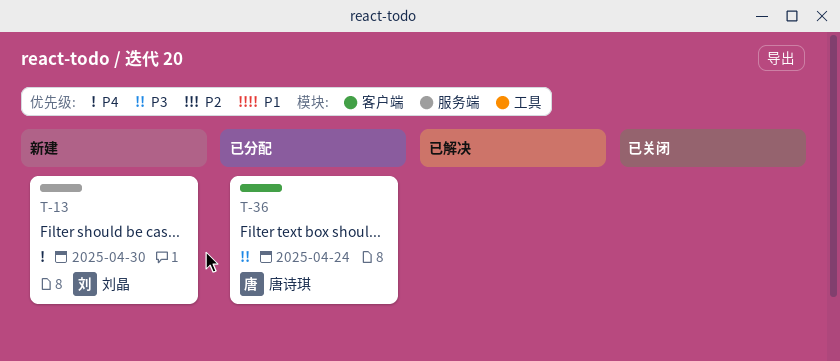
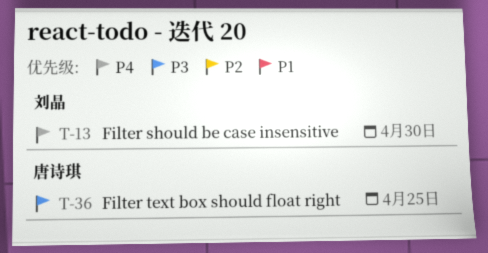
T-36, due: Apr 24 -> Apr 25

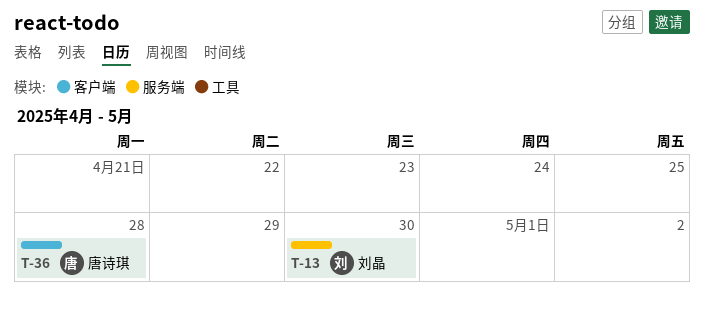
T-36, due: Apr 25 -> Apr 28

